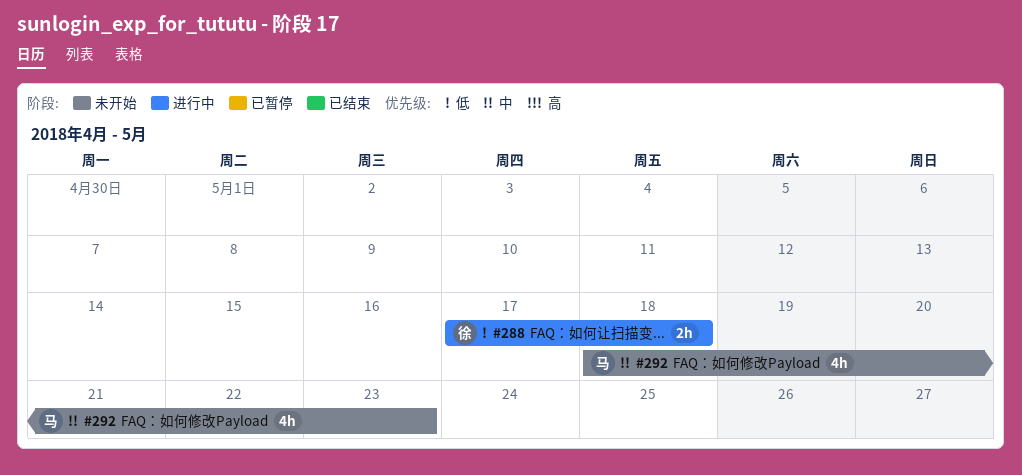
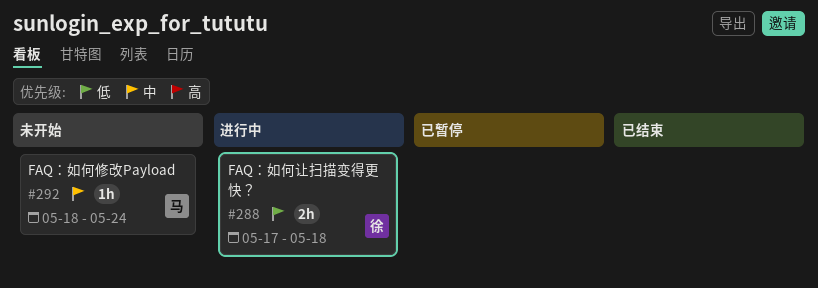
#292, estimate: 4h -> 1h
#292, due: May 23 -> May 24

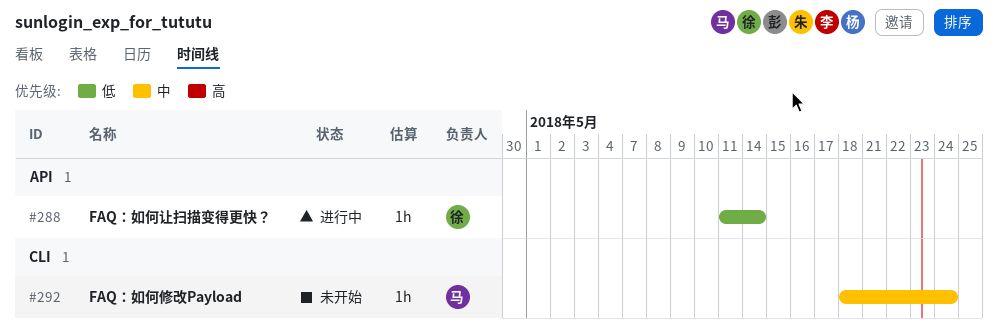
#288, estimate: 2h -> 1h
#288, start: May 17 -> May 11
#288, due: May 18 -> May 14

